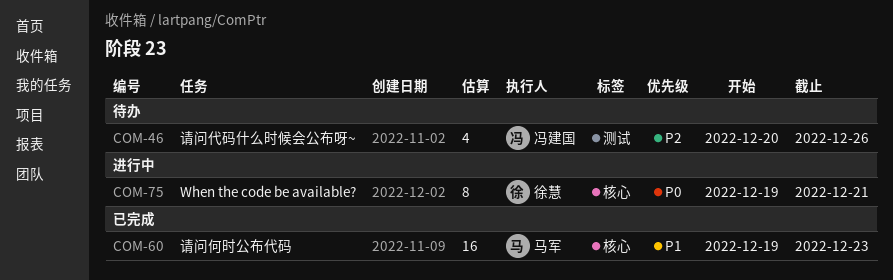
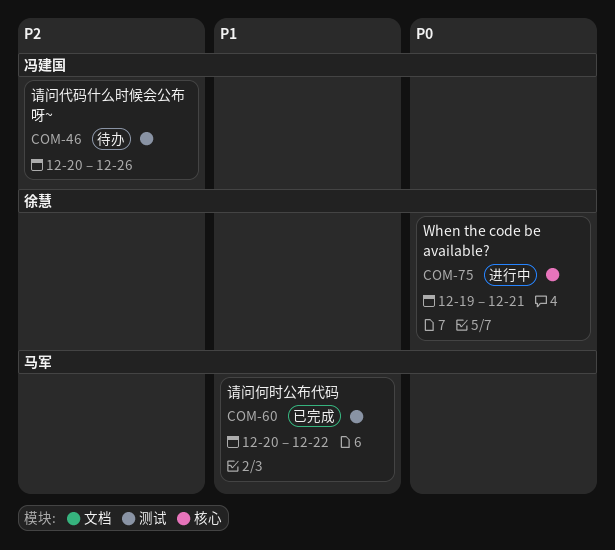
COM-60, label: 核心 -> 测试
COM-60, start: Dec 19 -> Dec 20
COM-60, due: Dec 23 -> Dec 22

